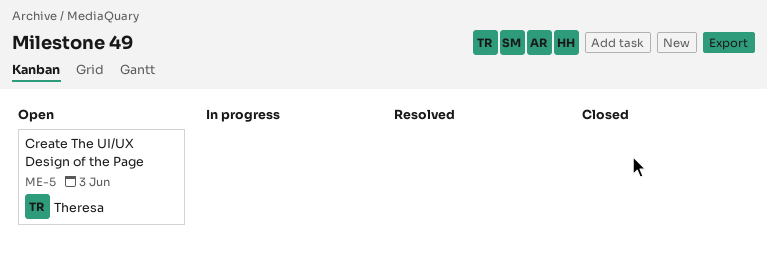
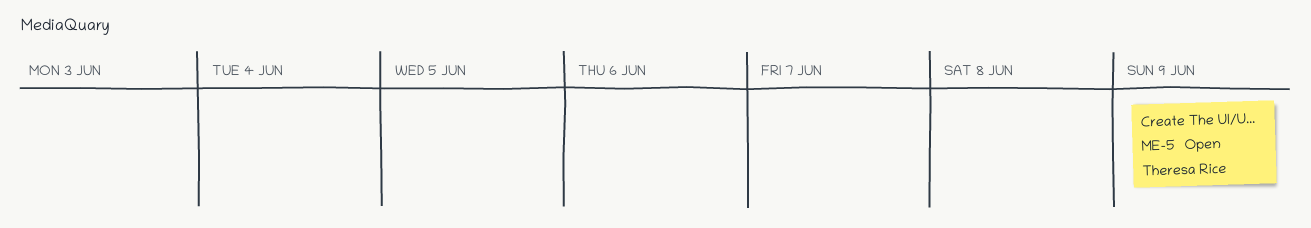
ME-5, due: Jun 3 -> Jun 9

